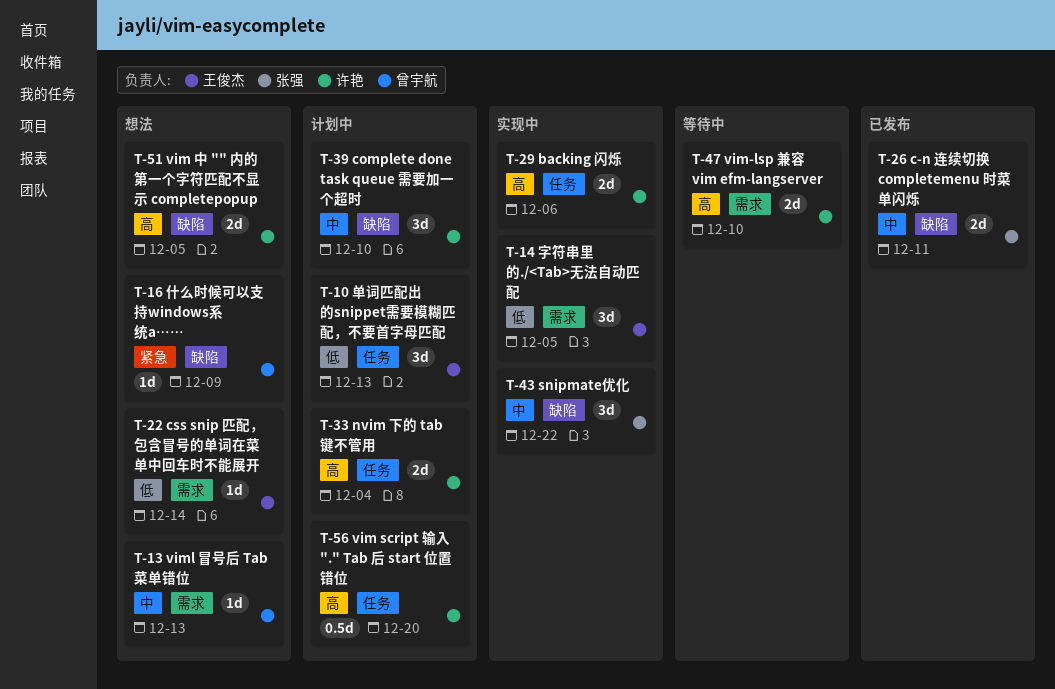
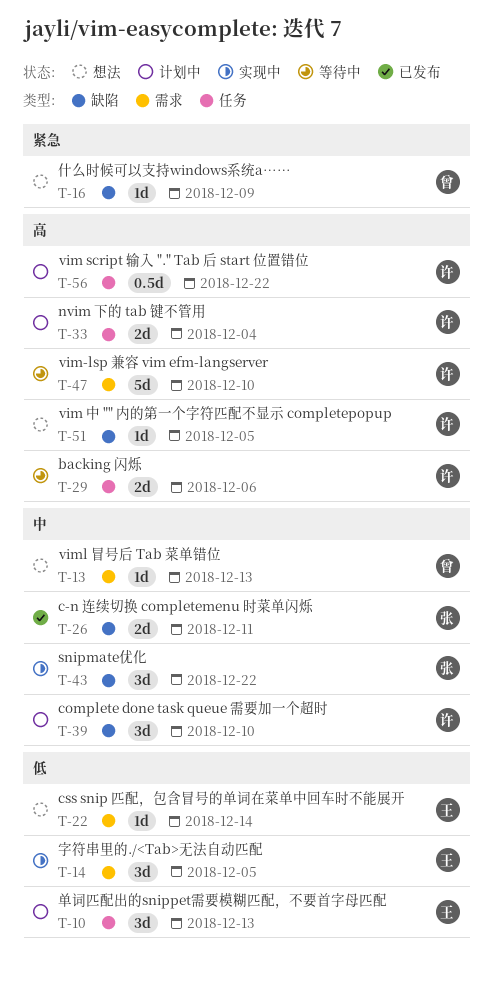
T-29, status: 实现中 -> 等待中
T-47, estimate: 2d -> 5d
T-51, estimate: 2d -> 1d
T-56, due: Dec 20 -> Dec 22

